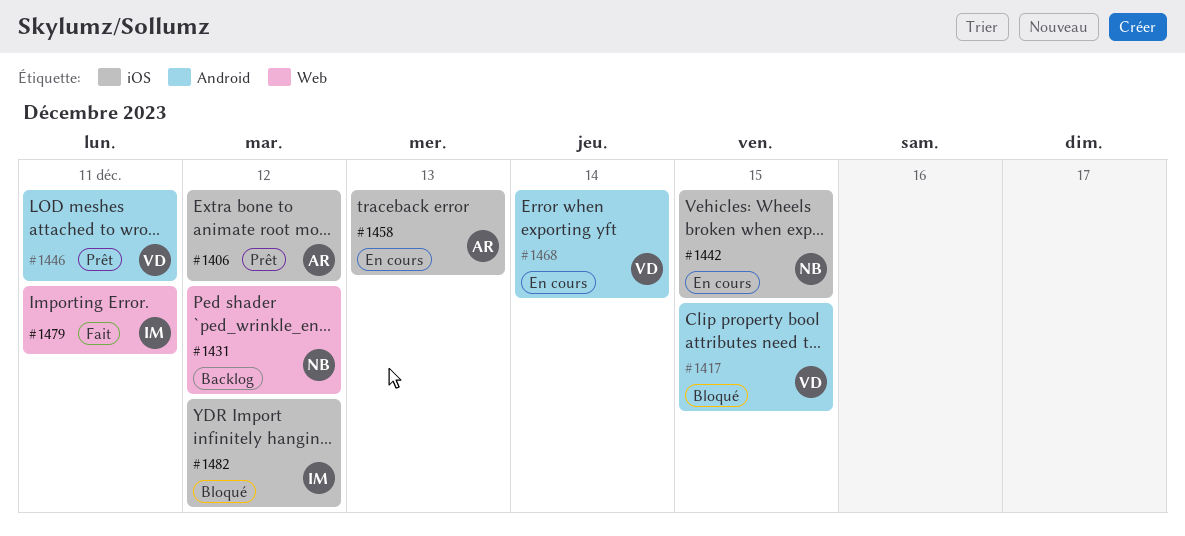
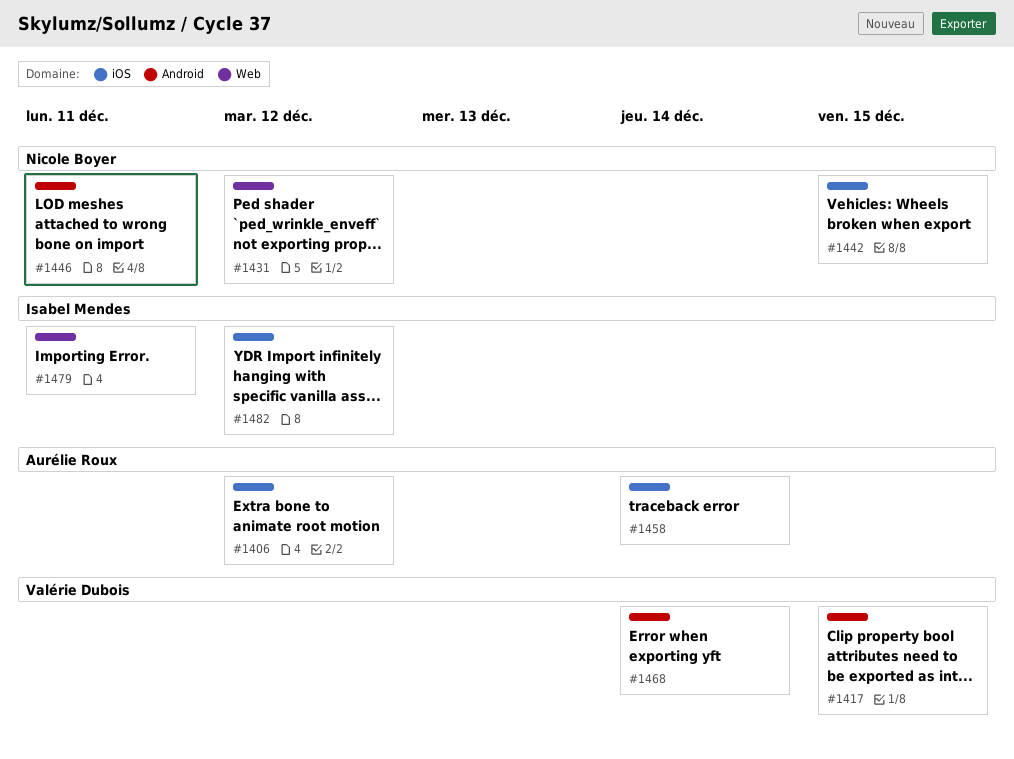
#1446, owner: Valérie Dubois -> Nicole Boyer
#1458, due: Dec 13 -> Dec 14

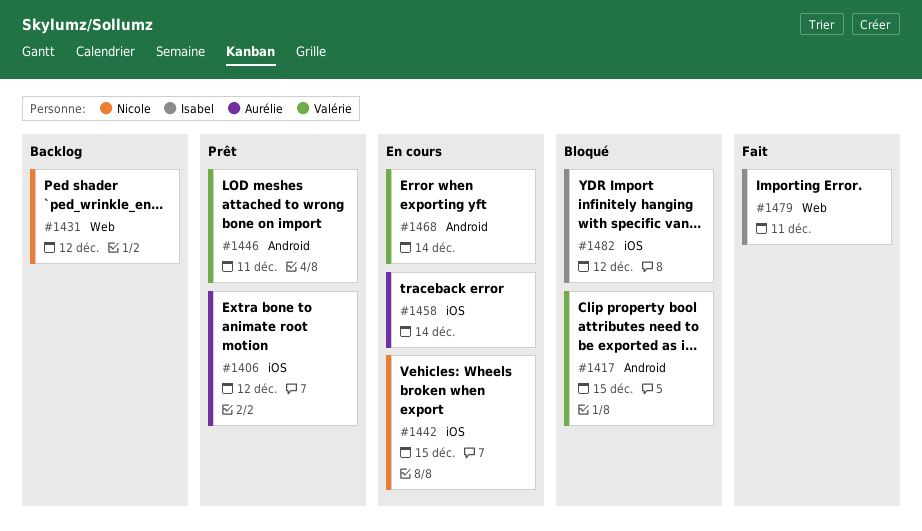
#1446, owner: Nicole Boyer -> Valérie Dubois

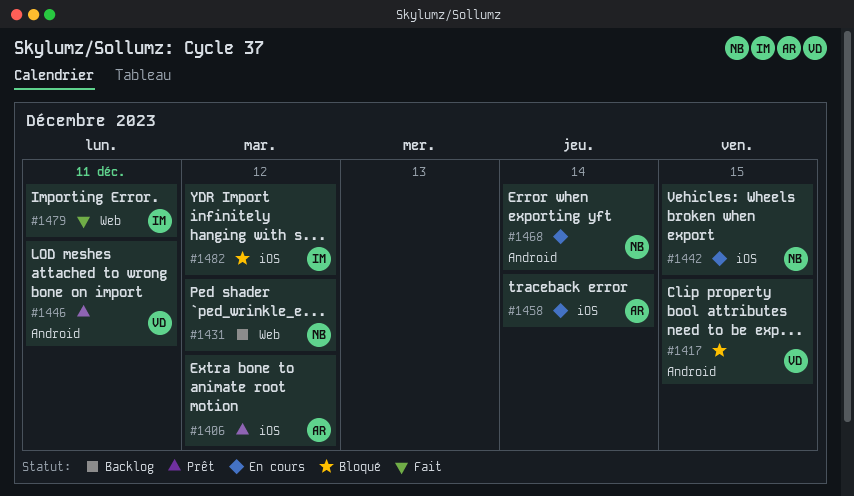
#1468, owner: Valérie -> Nicole

